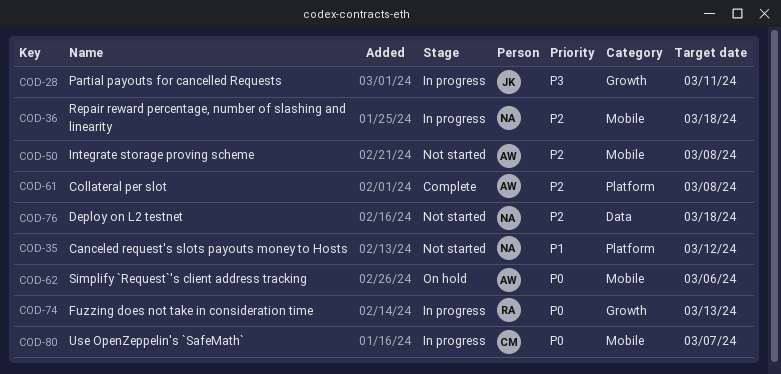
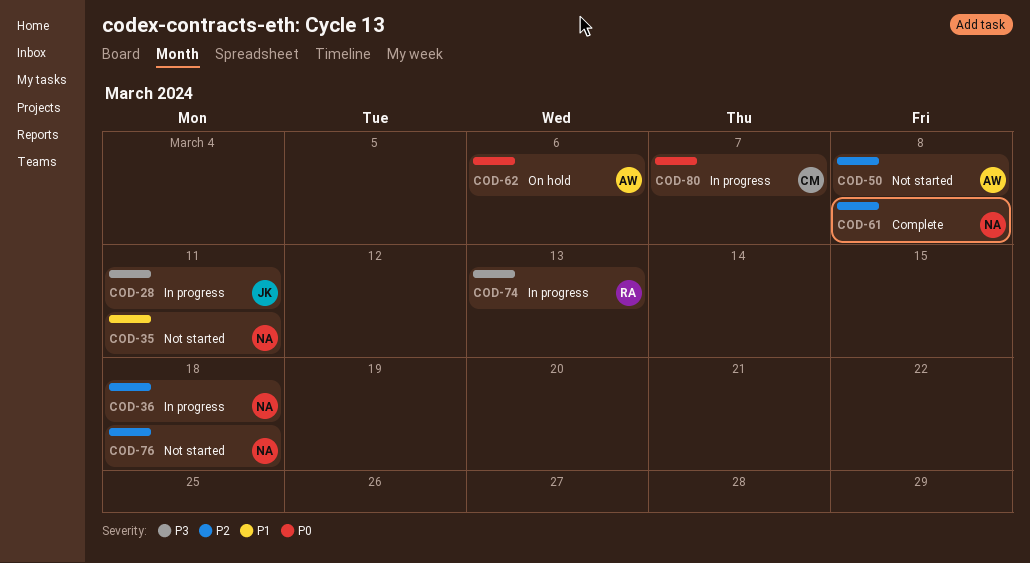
COD-35, due: Mar 12 -> Mar 11
COD-61, owner: AW -> NA
COD-74, priority: P0 -> P3

